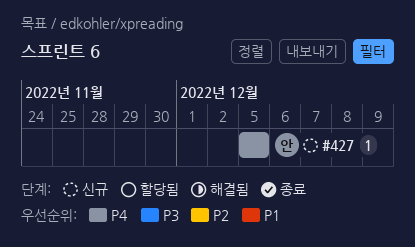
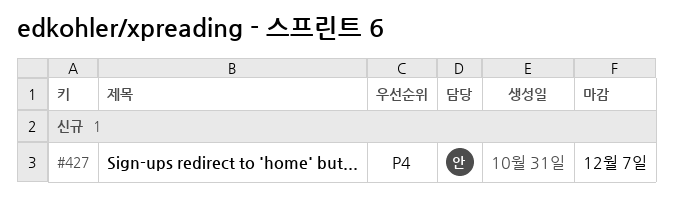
#427, due: Dec 5 -> Dec 7

